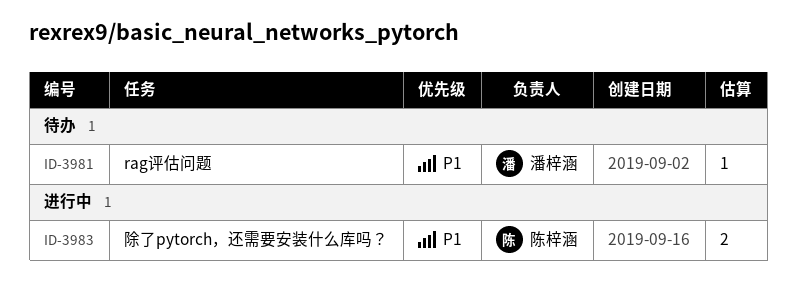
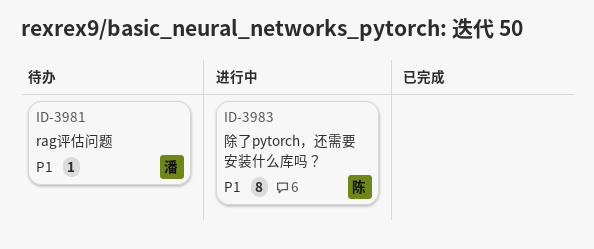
ID-3983, estimate: 2 -> 8

